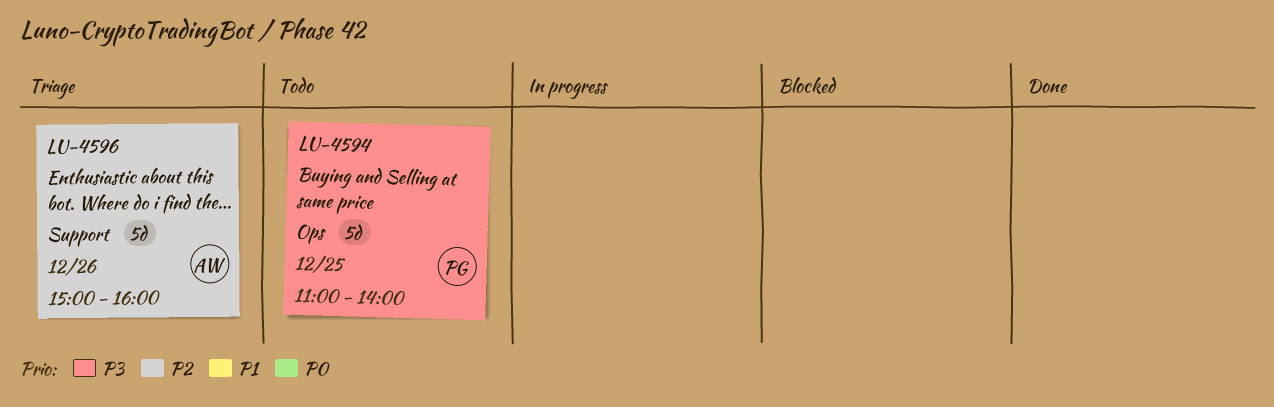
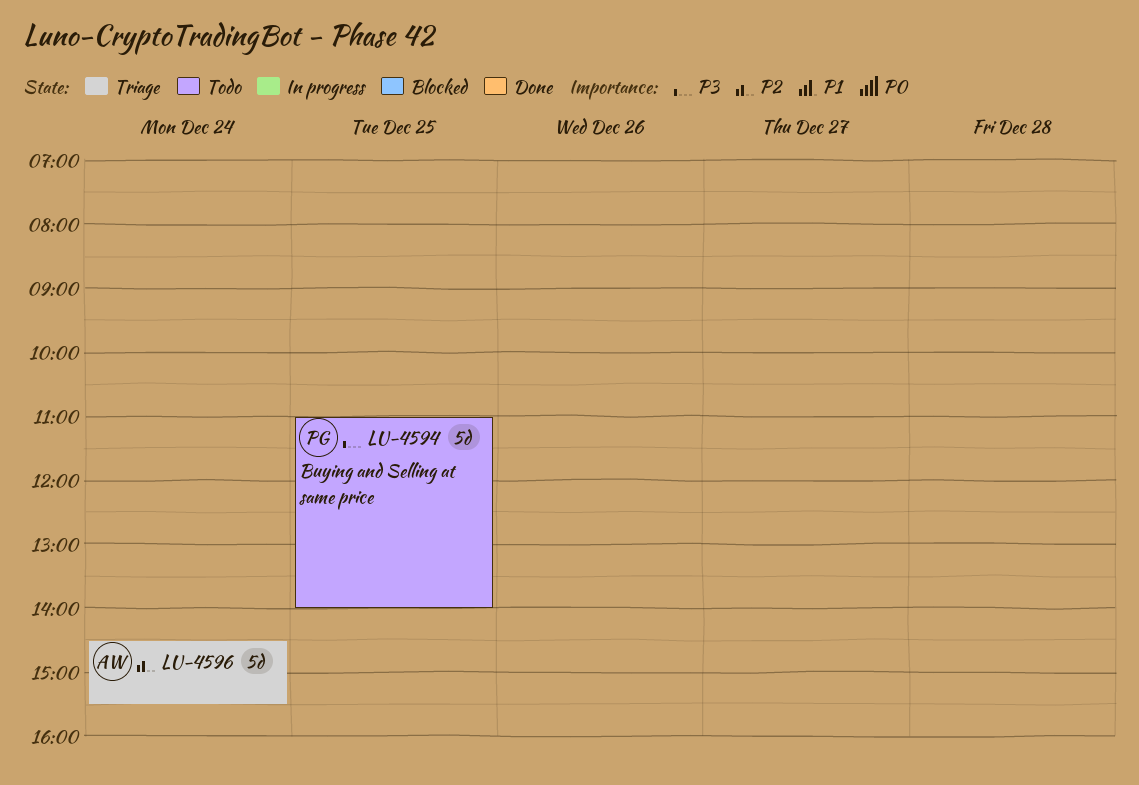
LU-4596, day: Dec 26 -> Dec 24
LU-4596, begins: 15:00 -> 14:30
LU-4596, ends: 16:00 -> 15:30

